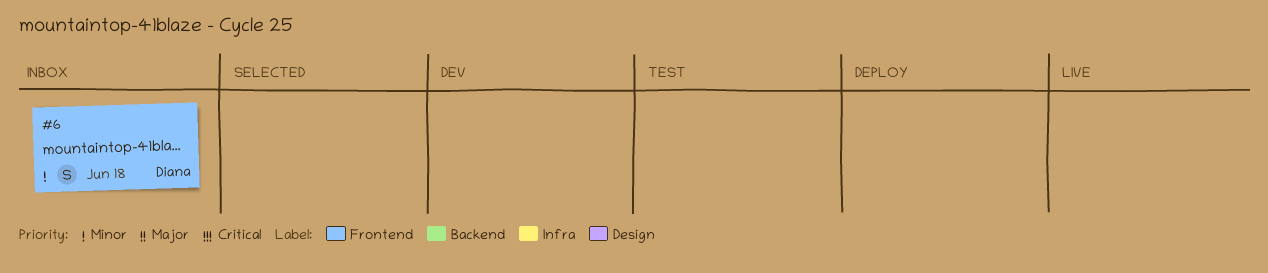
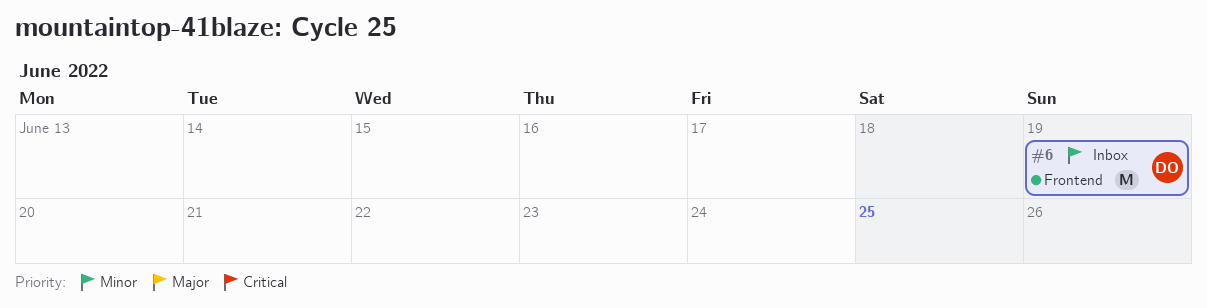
#6, estimate: S -> M
#6, due: Jun 18 -> Jun 19

